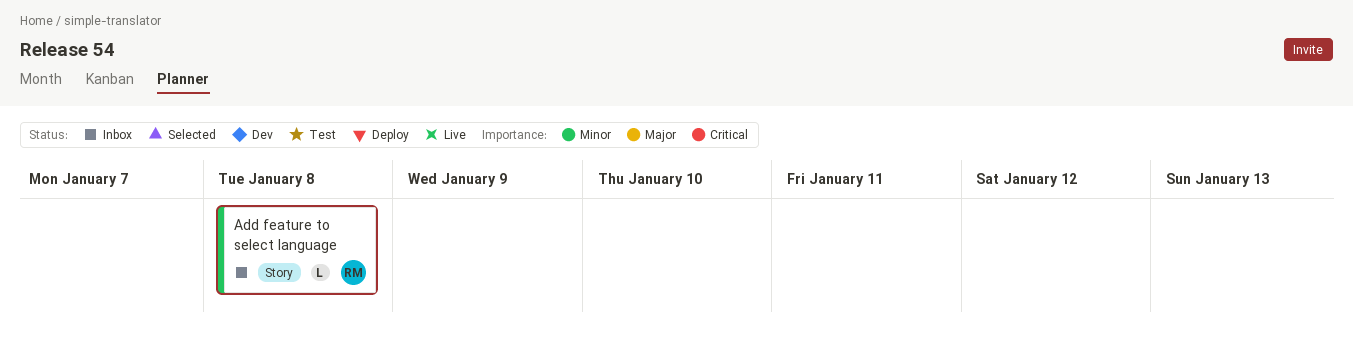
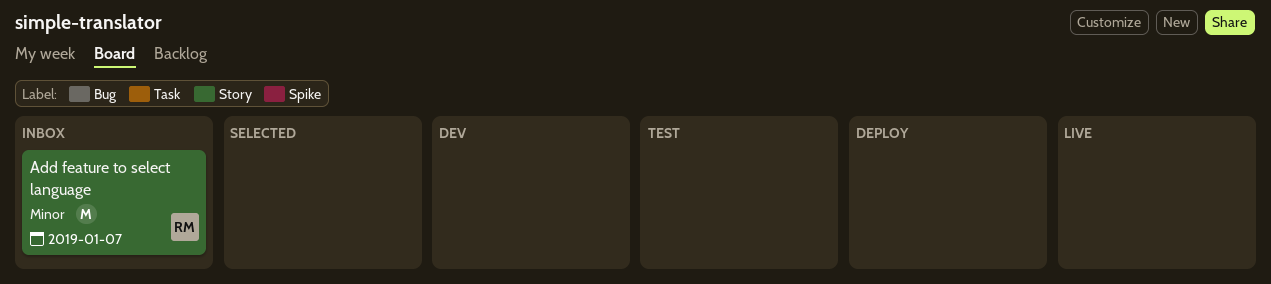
Add feature to select language, estimate: L -> M
Add feature to select language, due: Jan 8 -> Jan 7

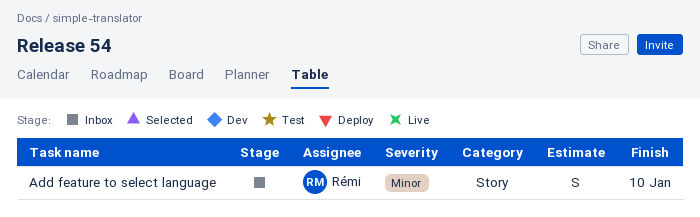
Add feature to select language, estimate: M -> S
Add feature to select language, due: Jan 7 -> Jan 10

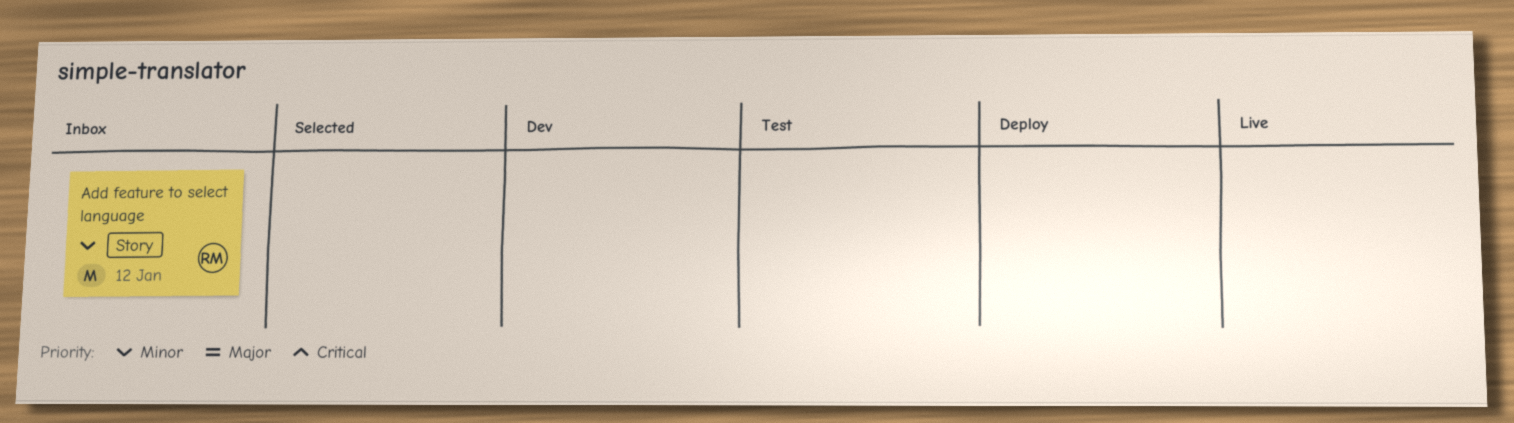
Add feature to select language, estimate: S -> M
Add feature to select language, due: Jan 10 -> Jan 12

